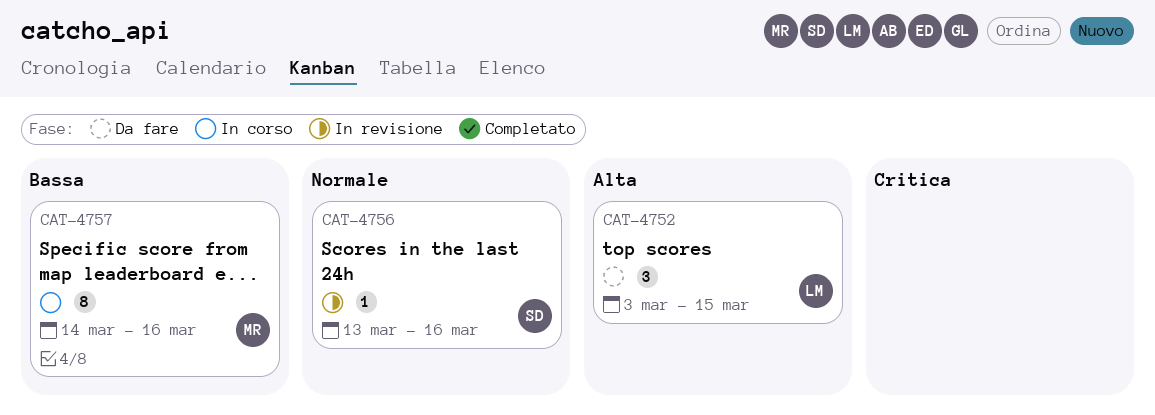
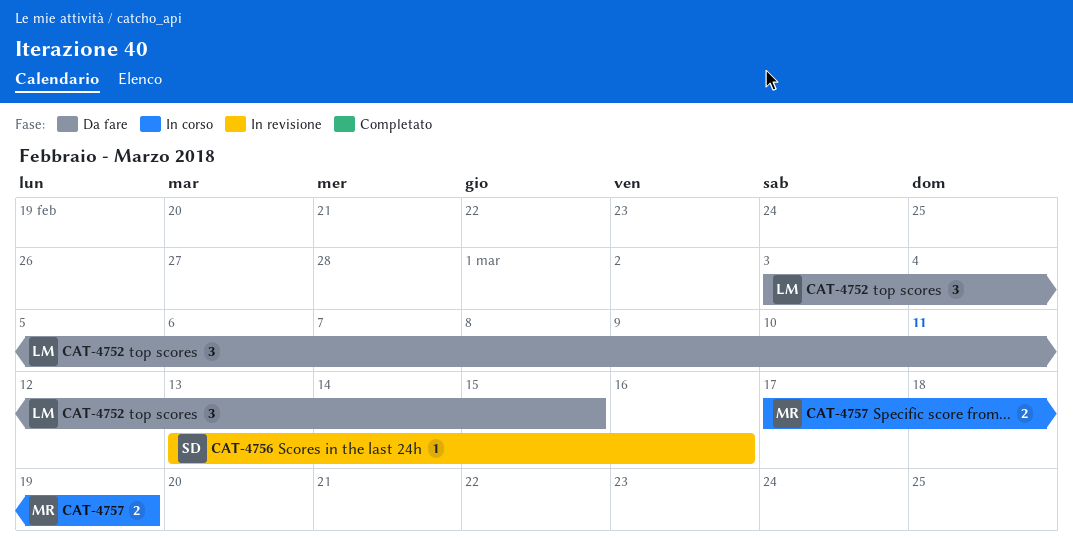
CAT-4757, estimate: 8 -> 2
CAT-4757, start: Mar 14 -> Mar 17
CAT-4757, due: Mar 16 -> Mar 19

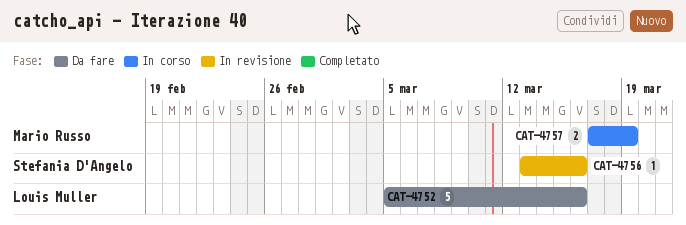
CAT-4752, estimate: 3 -> 5
CAT-4752, start: Mar 3 -> Mar 5
CAT-4752, due: Mar 15 -> Mar 16

